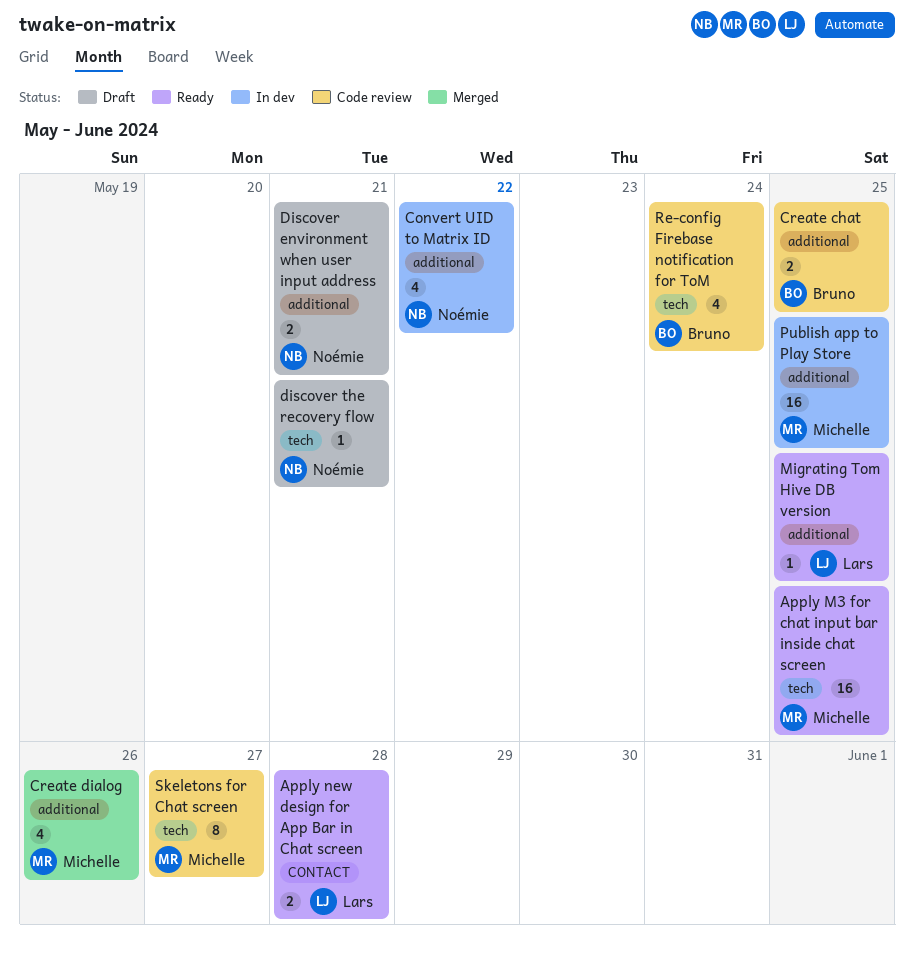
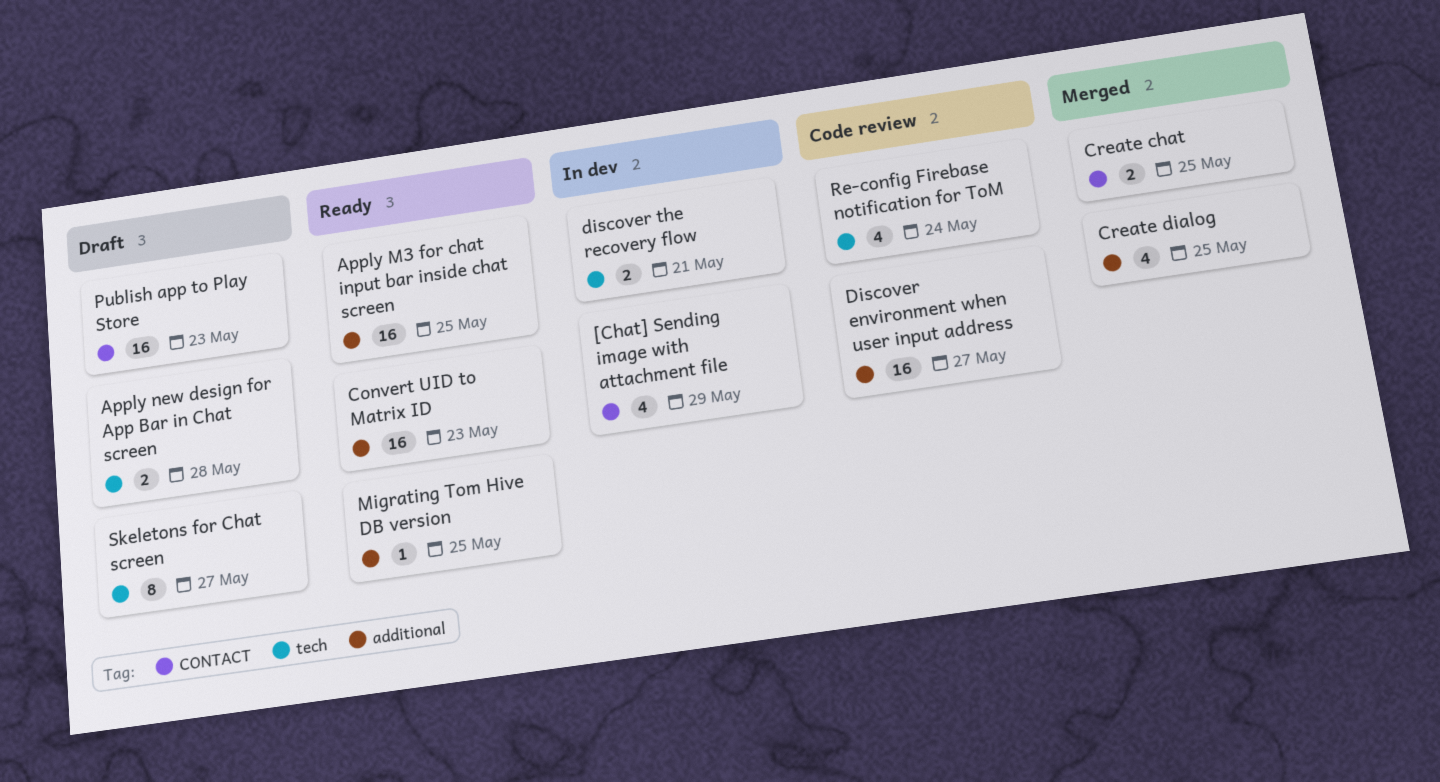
[Chat] Sending image with attachment file: none -> present
Apply M3 for chat input bar inside chat screen, label: tech -> additional
Apply new design for App Bar in Chat screen, status: Ready -> Draft
Apply new design for App Bar in Chat screen, label: CONTACT -> tech
Convert UID to Matrix ID, status: In dev -> Ready
Convert UID to Matrix ID, estimate: 4 -> 16
Convert UID to Matrix ID, due: May 22 -> May 23
Create chat, status: Code review -> Merged
Create chat, label: additional -> CONTACT
Create dialog, due: May 26 -> May 25
Discover environment when user input address, status: Draft -> Code review
Discover environment when user input address, estimate: 2 -> 16
Discover environment when user input address, due: May 21 -> May 27
discover the recovery flow, status: Draft -> In dev
discover the recovery flow, estimate: 1 -> 2
Publish app to Play Store, status: In dev -> Draft
Publish app to Play Store, label: additional -> CONTACT
Publish app to Play Store, due: May 25 -> May 23
Skeletons for Chat screen, status: Code review -> Draft

